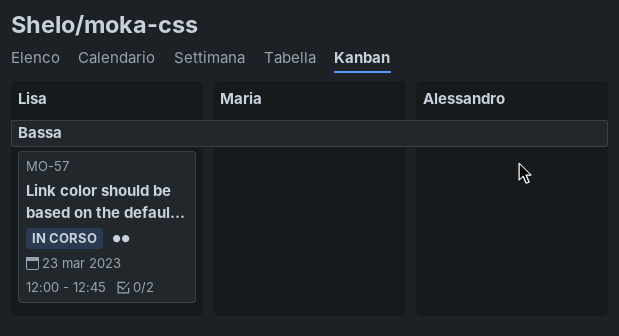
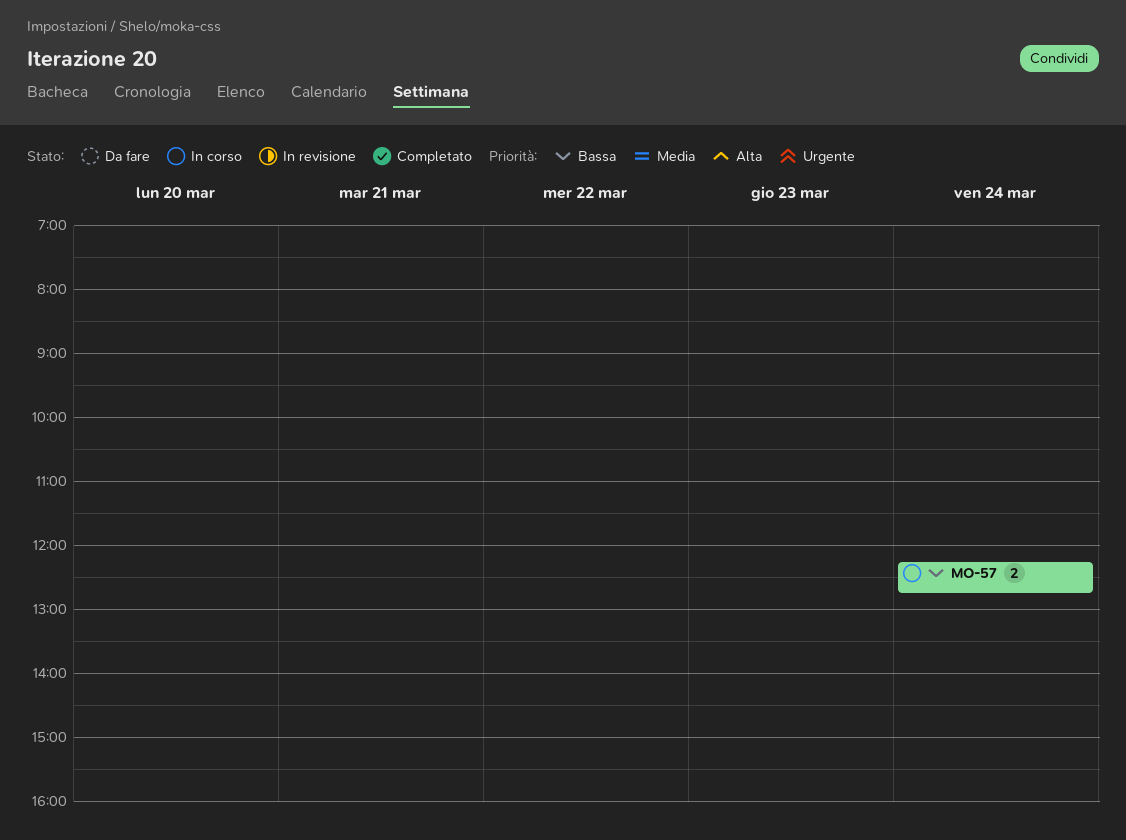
MO-57, day: Mar 23 -> Mar 24
MO-57, begins: 12:00 -> 12:15

